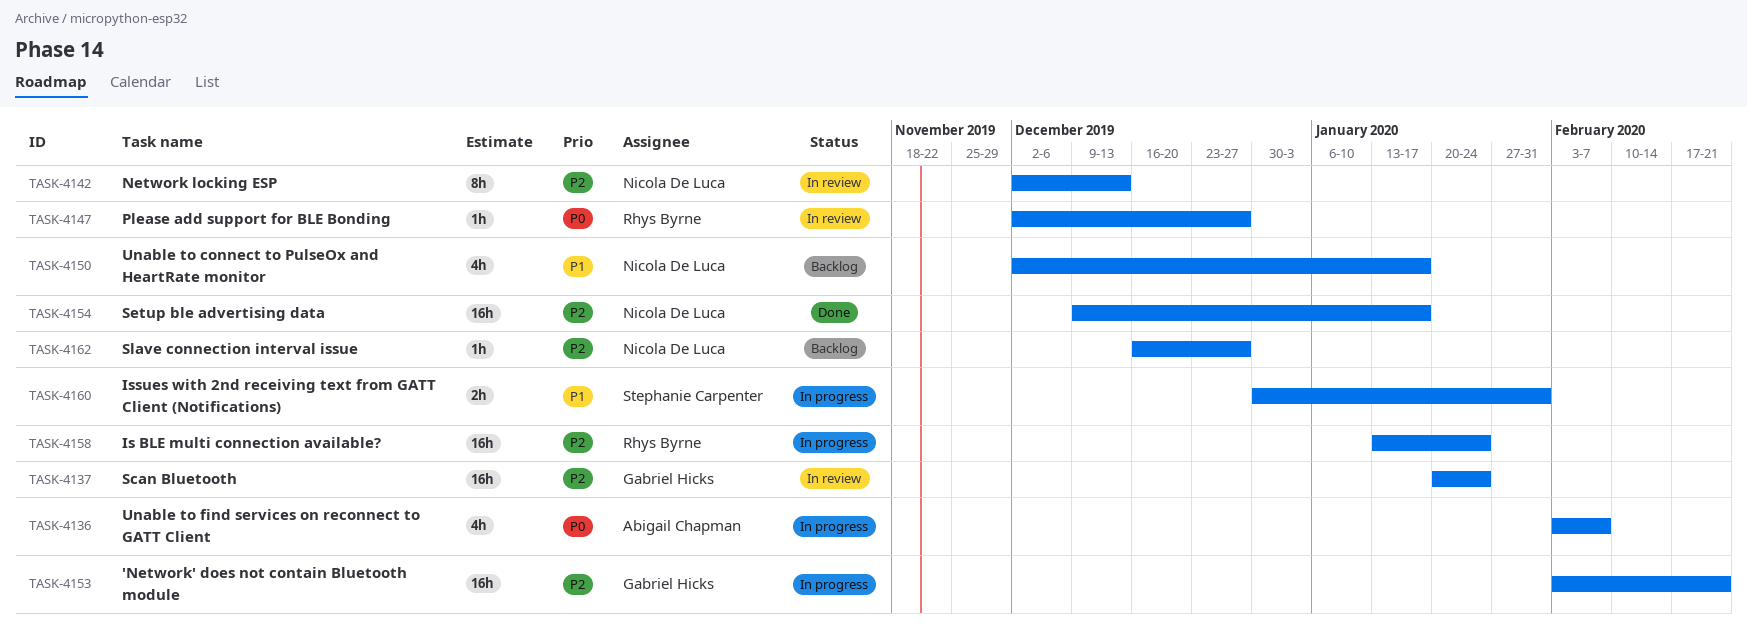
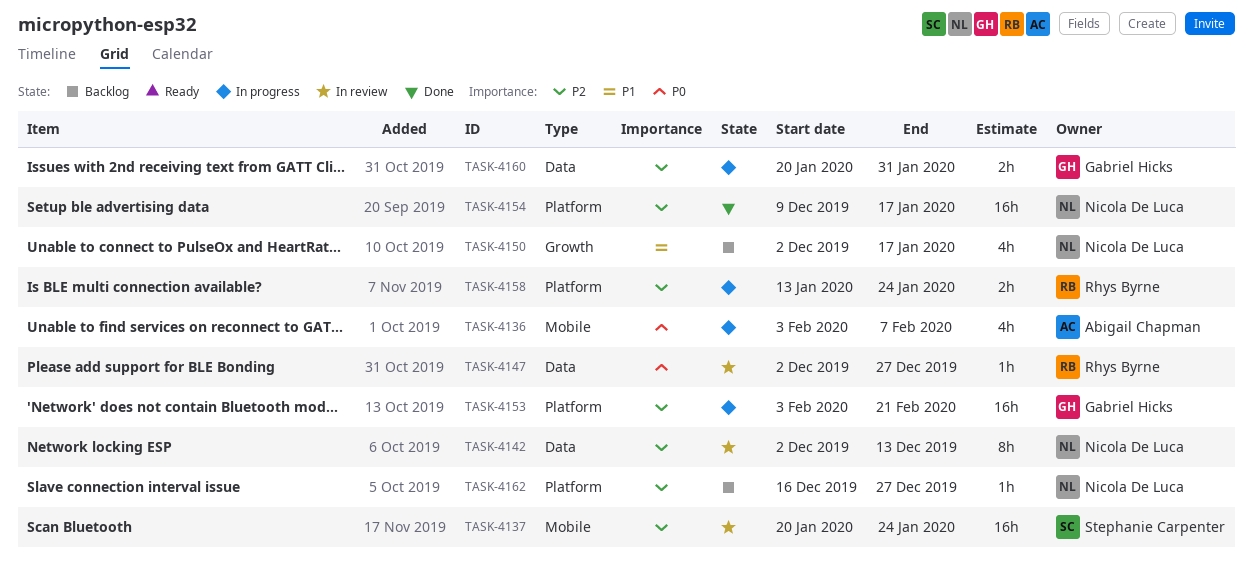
TASK-4137, owner: Gabriel Hicks -> Stephanie Carpenter
TASK-4158, estimate: 16h -> 2h
TASK-4160, owner: Stephanie Carpenter -> Gabriel Hicks
TASK-4160, priority: P1 -> P2
TASK-4160, start: Dec 30 -> Jan 20

